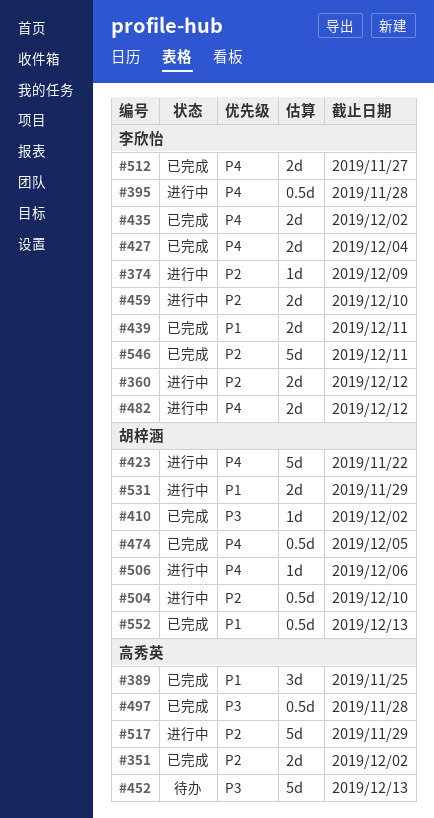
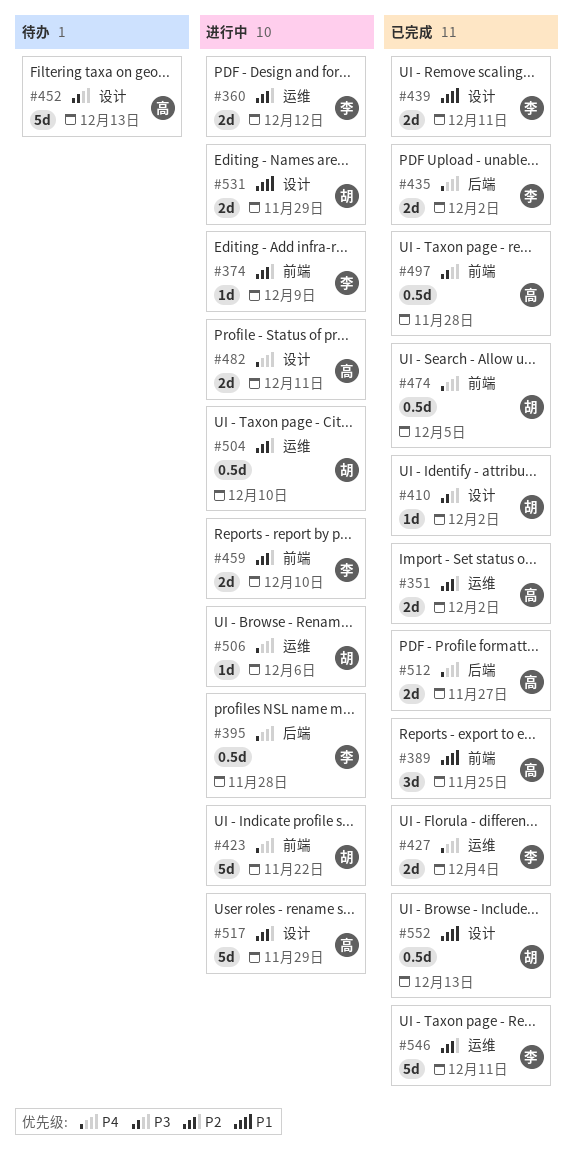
#482, owner: 李欣怡 -> 高秀英
#482, due: Dec 12 -> Dec 11
#512, owner: 李欣怡 -> 高秀英

